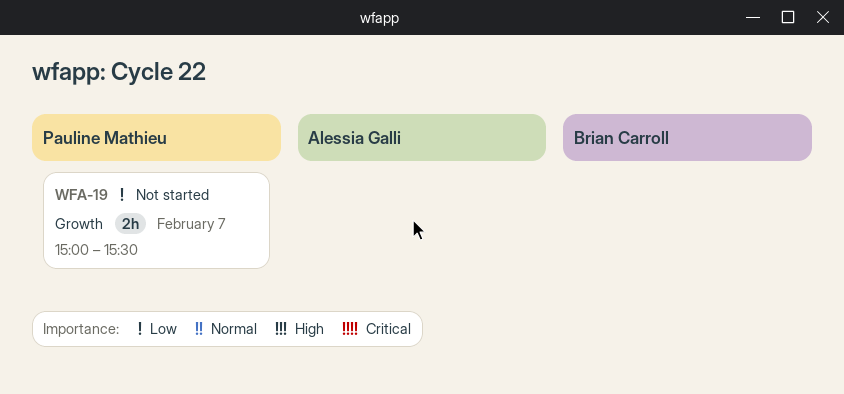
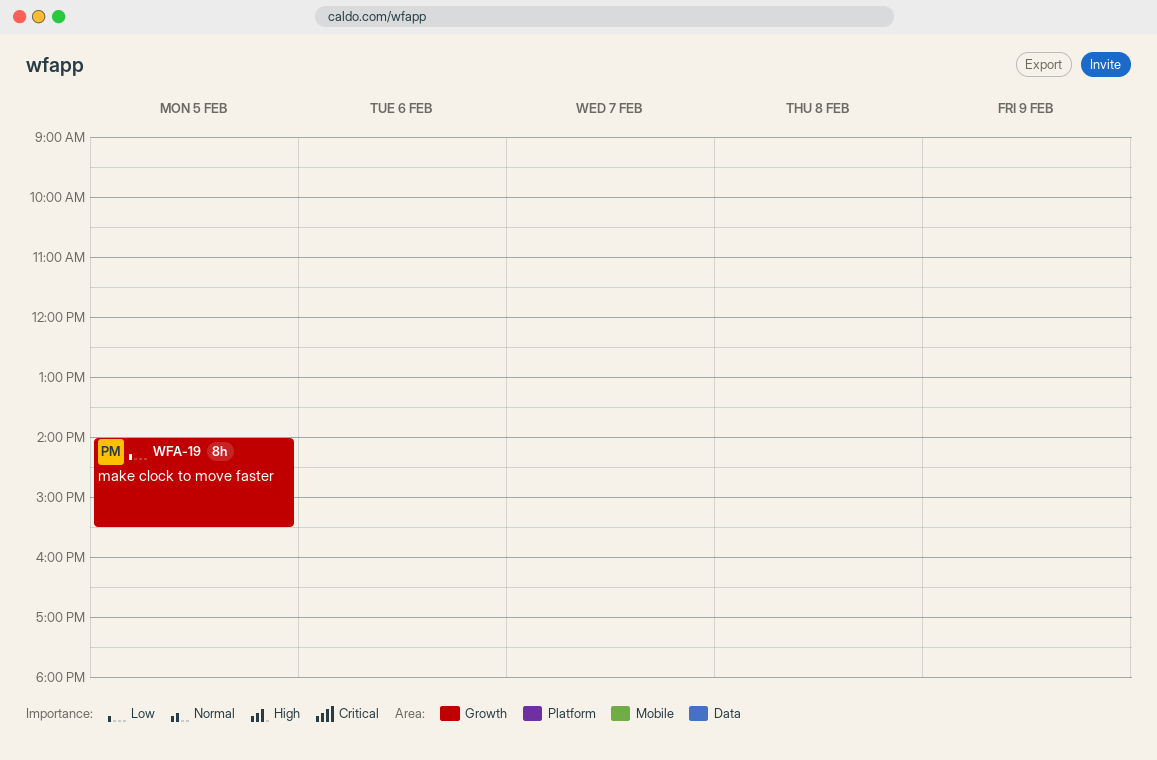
WFA-19, estimate: 2h -> 8h
WFA-19, day: Feb 7 -> Feb 5
WFA-19, begins: 15:00 -> 14:00

